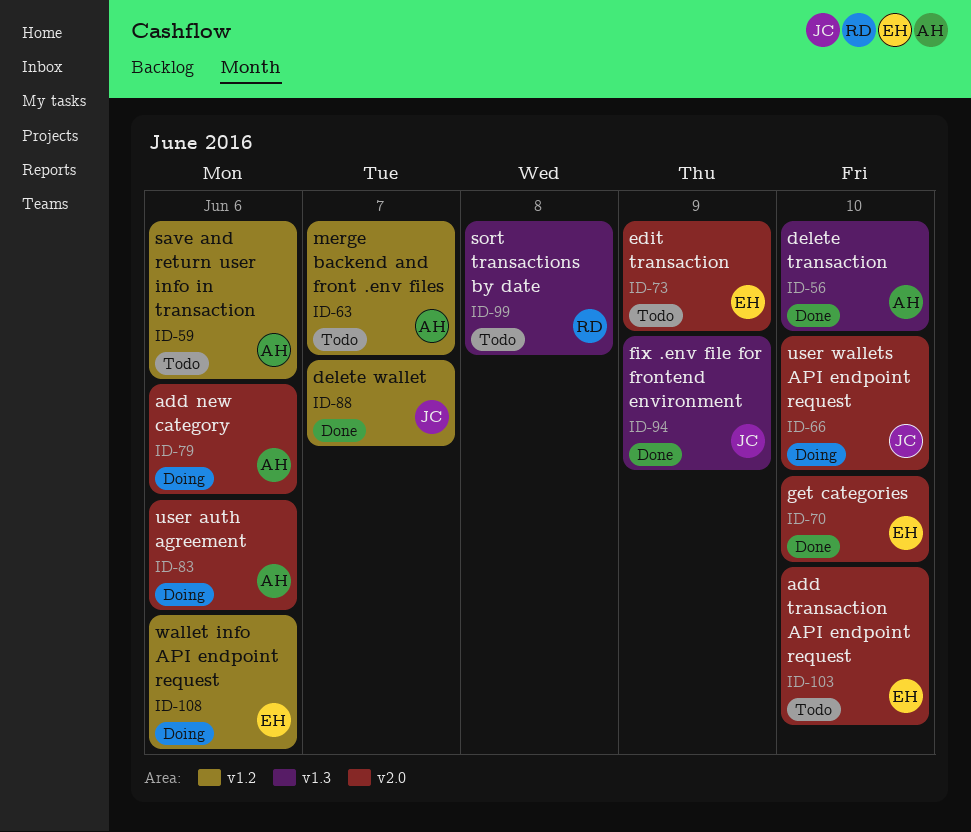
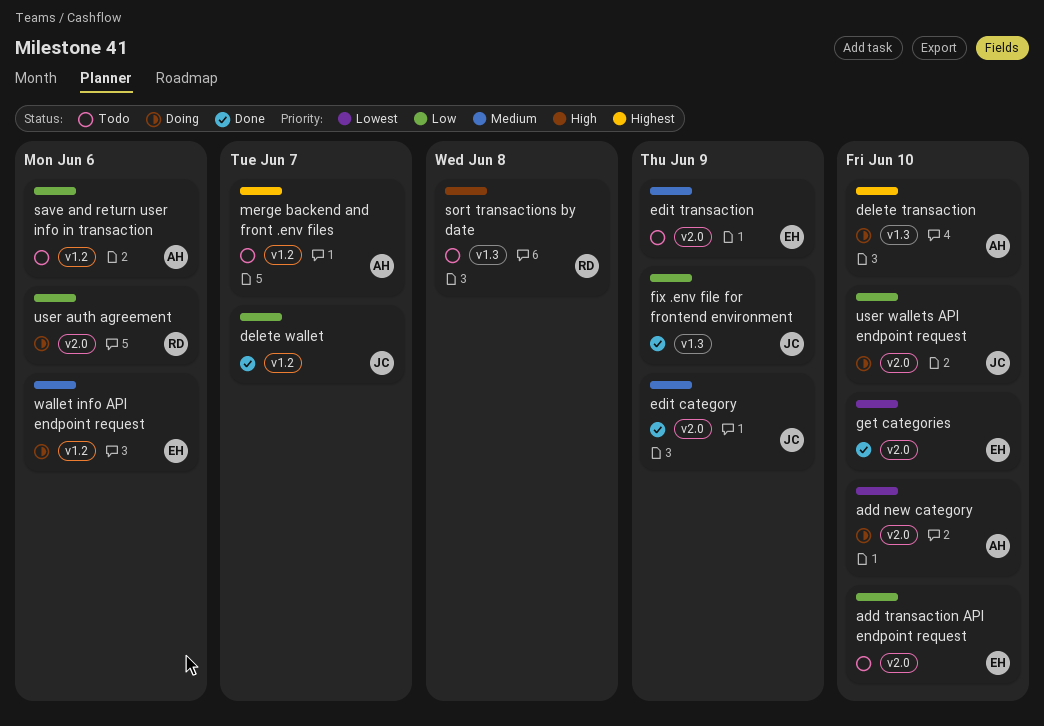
add new category, due: Jun 6 -> Jun 10
delete transaction, status: Done -> Doing
edit category: none -> present
user auth agreement, owner: AH -> RD

